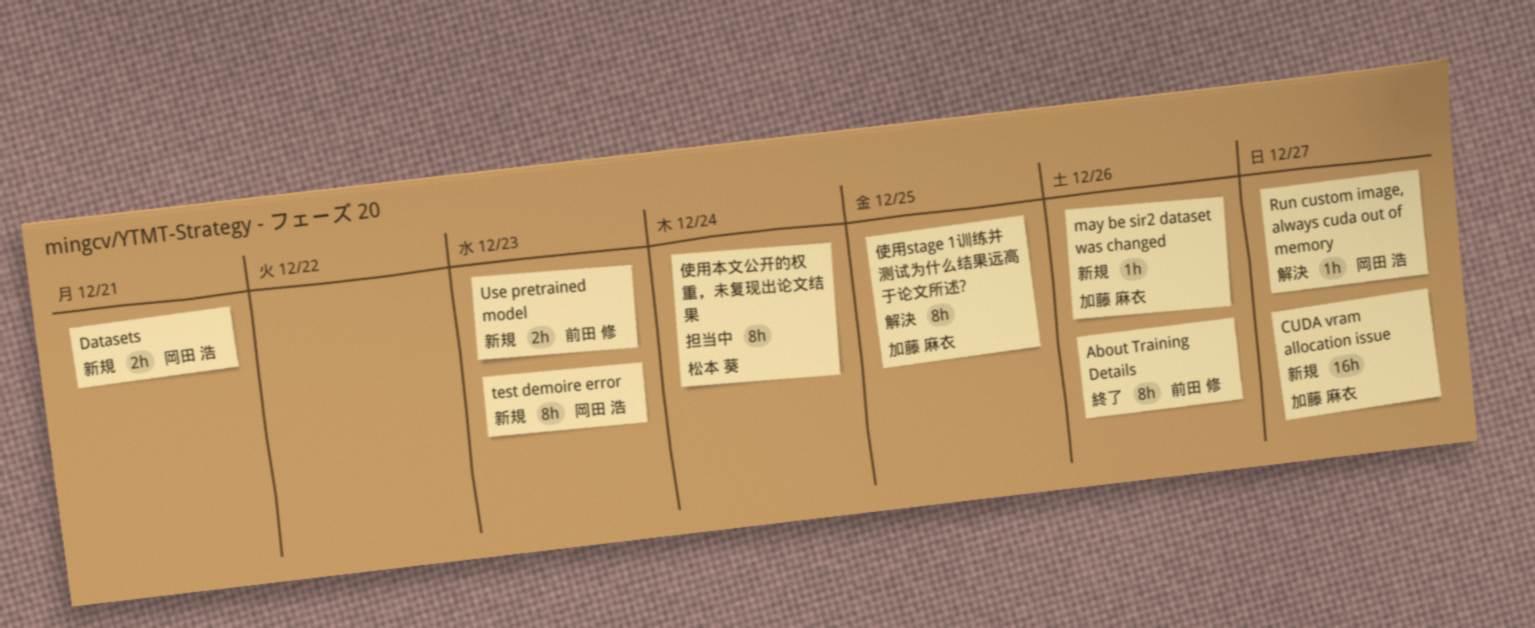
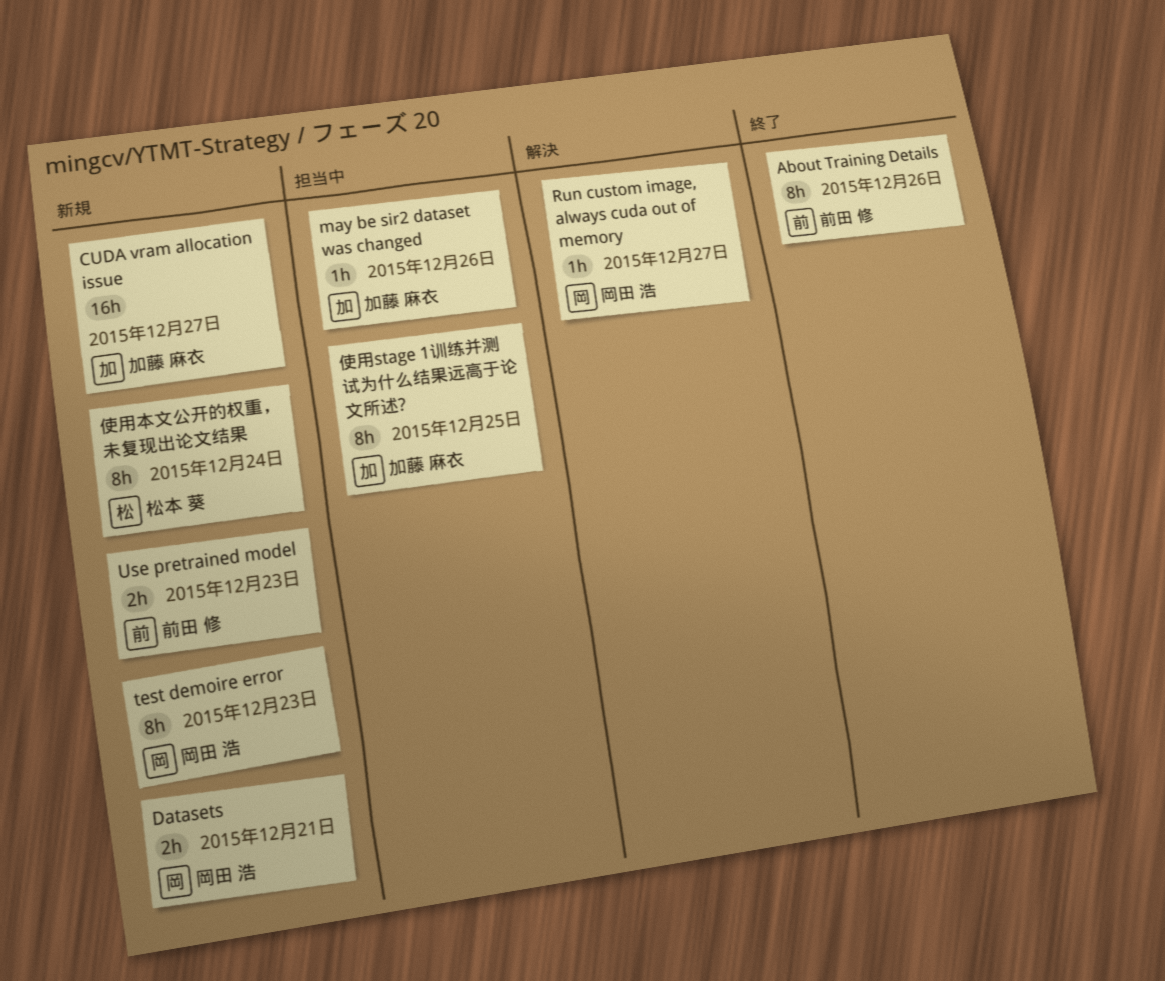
may be sir2 dataset was changed, status: 新規 -> 担当中
使用stage 1训练并测试为什么结果远高于论文所述?, status: 解決 -> 担当中
使用本文公开的权重，未复现出论文结果, status: 担当中 -> 新規

